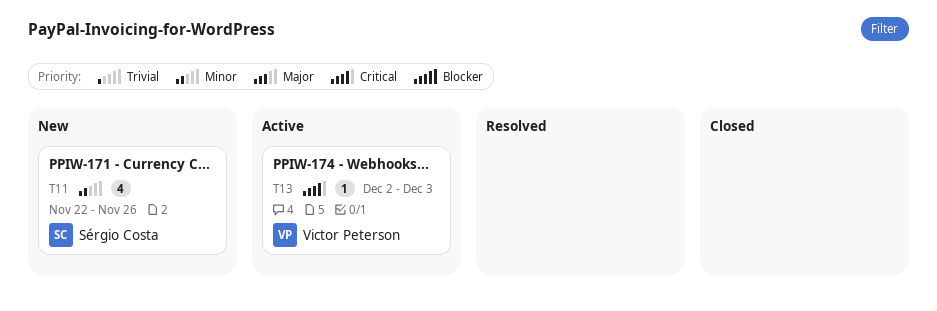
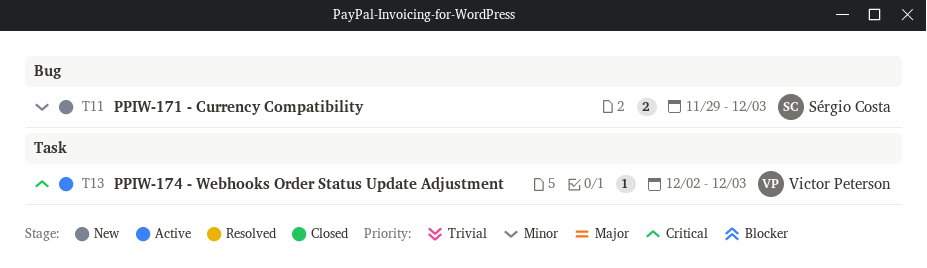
T11, estimate: 4 -> 2
T11, start: Nov 22 -> Nov 29
T11, due: Nov 26 -> Dec 3

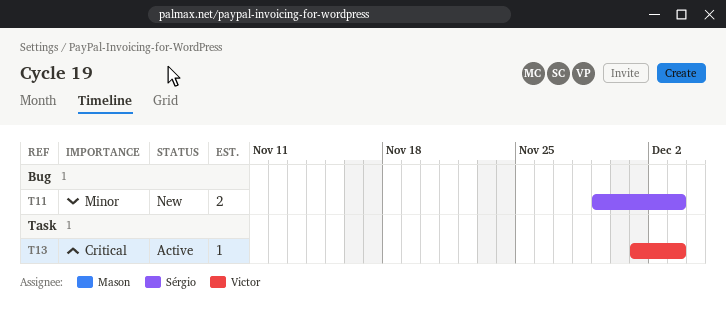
T13, start: Dec 2 -> Dec 1

